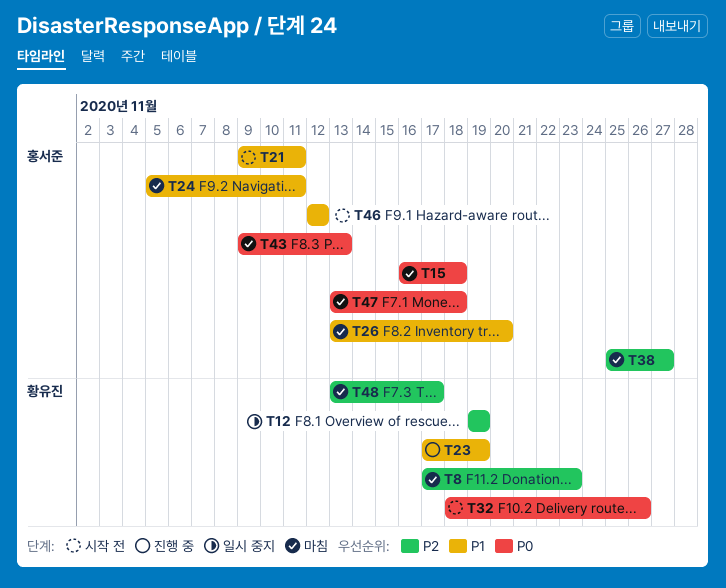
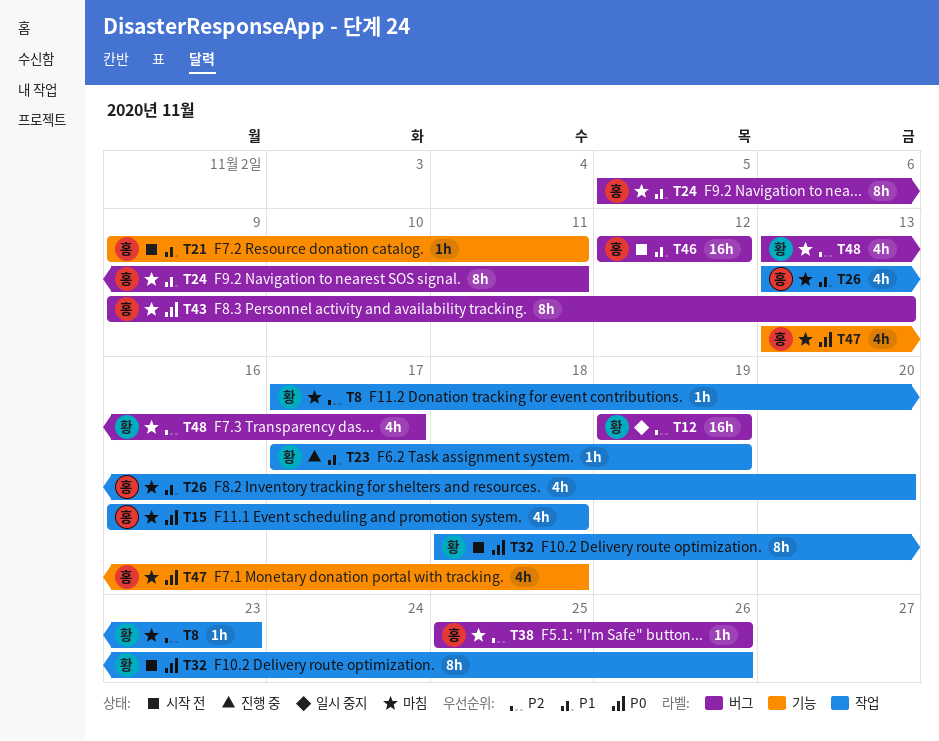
T38, due: Nov 27 -> Nov 26

